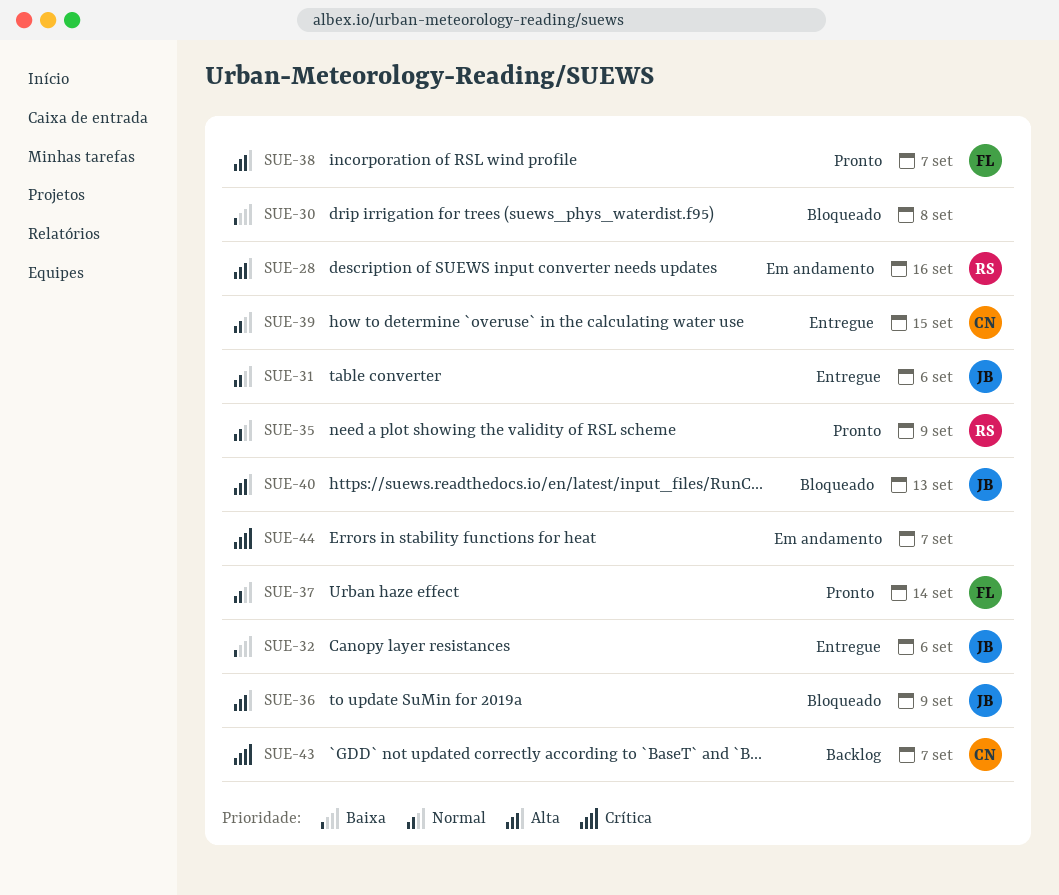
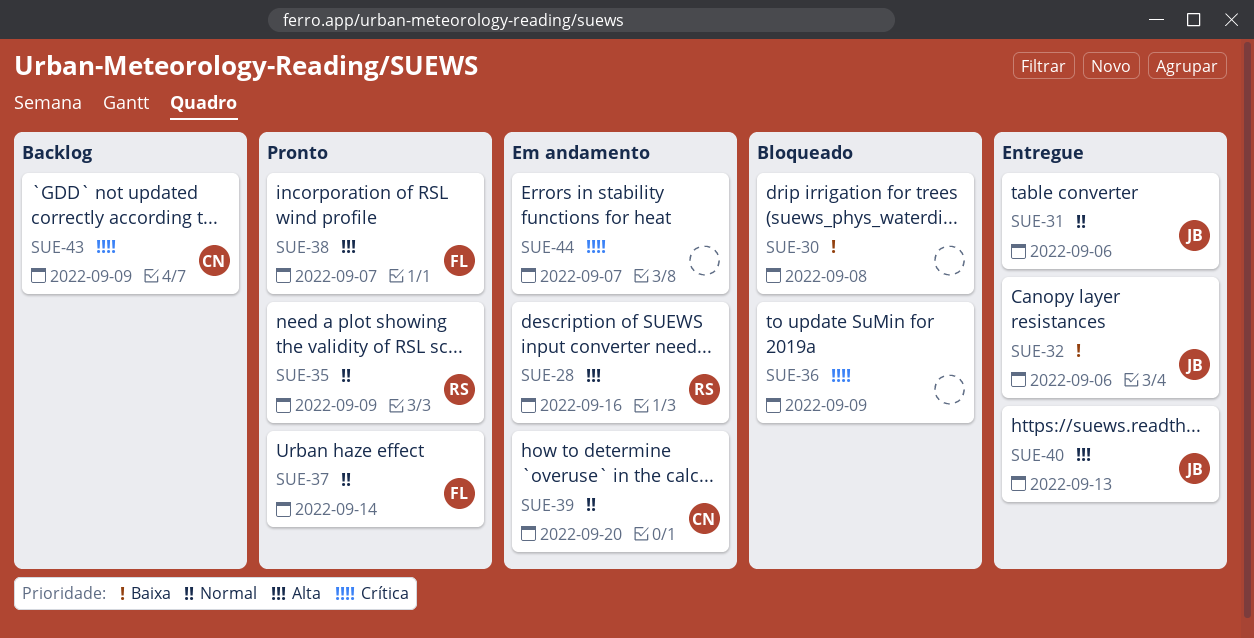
SUE-36, owner: JB -> none
SUE-36, priority: Alta -> Crítica
SUE-39, status: Entregue -> Em andamento
SUE-39, due: Sep 15 -> Sep 20
SUE-40, status: Bloqueado -> Entregue
SUE-43, due: Sep 7 -> Sep 9

